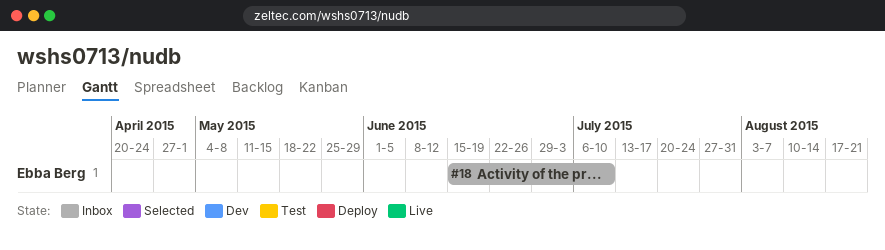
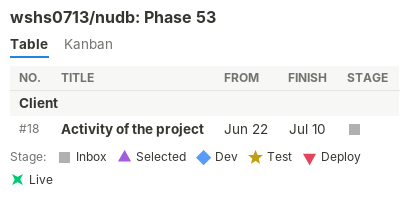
#18, start: Jun 15 -> Jun 22

